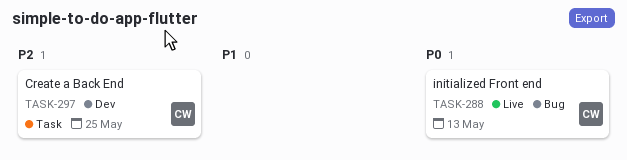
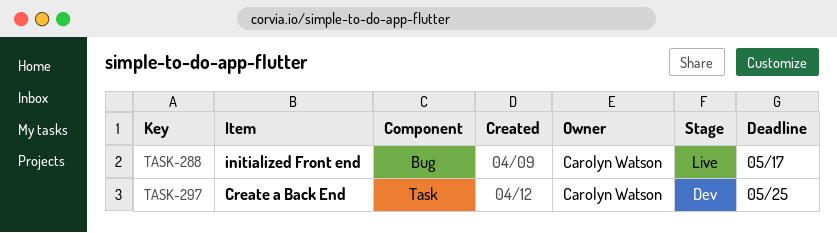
TASK-288, due: May 13 -> May 17

